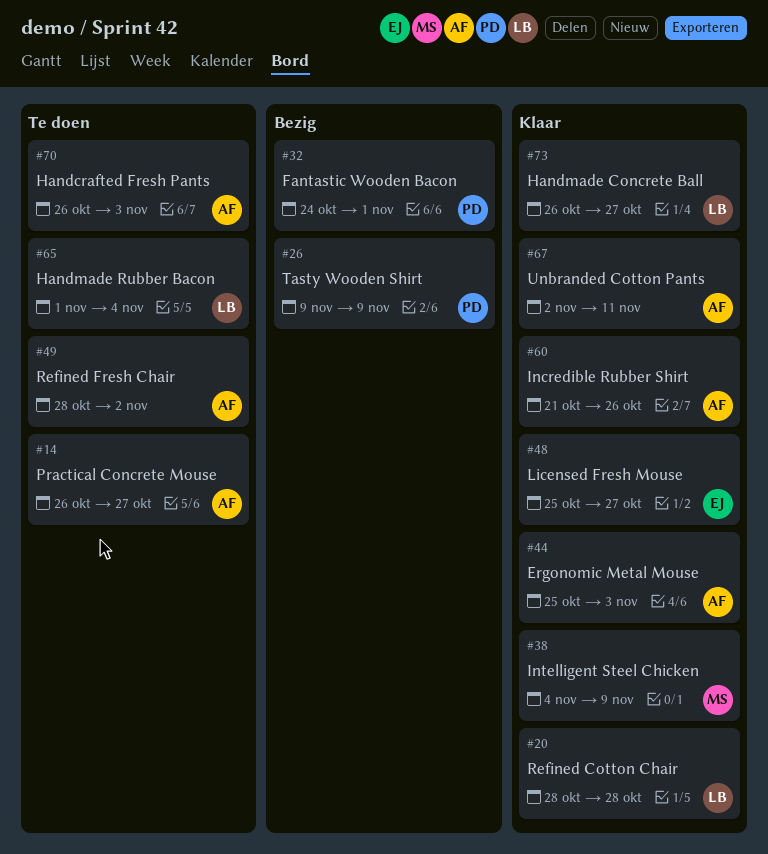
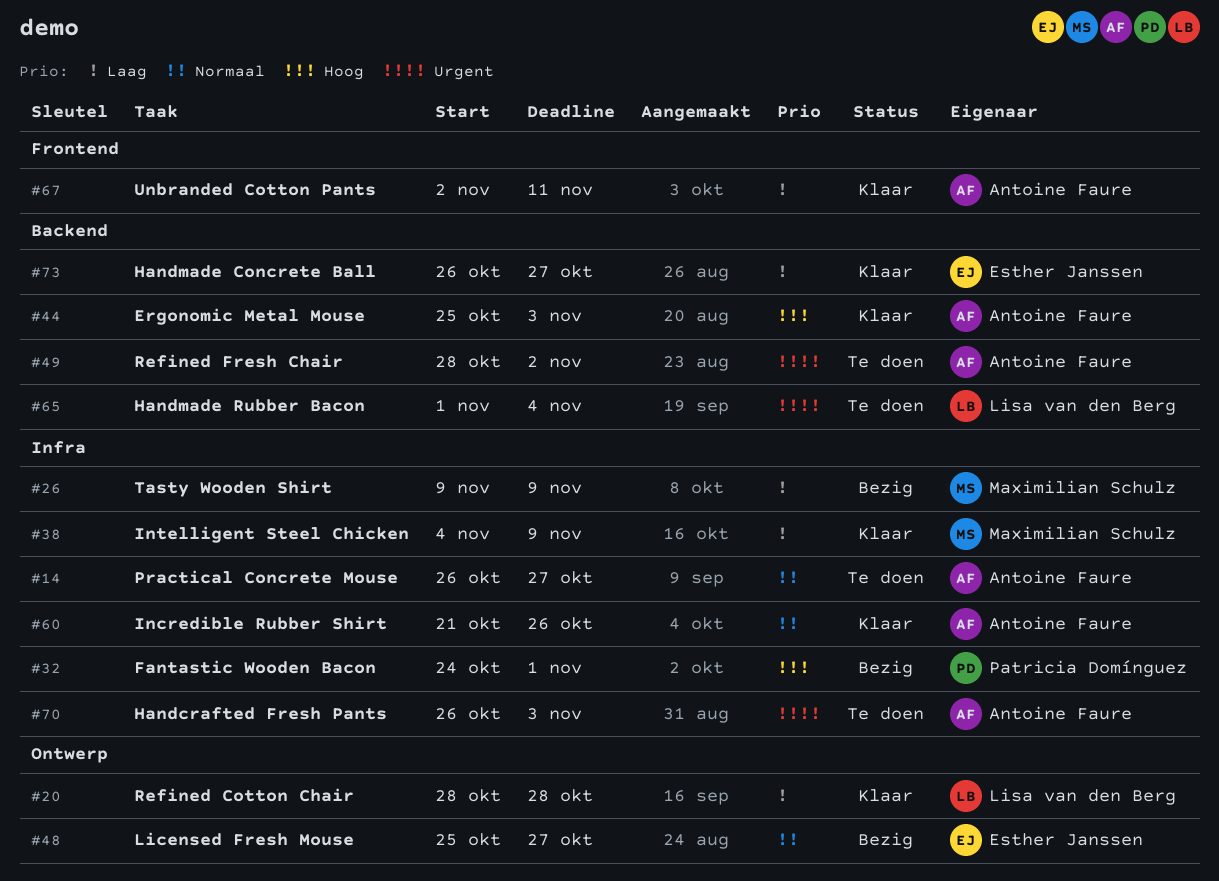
#26, owner: Patricia Domínguez -> Maximilian Schulz
#48, status: Klaar -> Bezig
#73, owner: Lisa van den Berg -> Esther Janssen

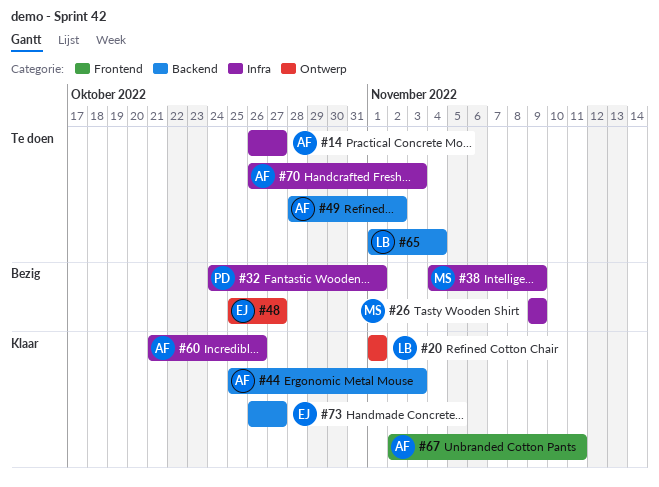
#20, start: Oct 28 -> Nov 1
#20, due: Oct 28 -> Nov 1
#38, status: Klaar -> Bezig

